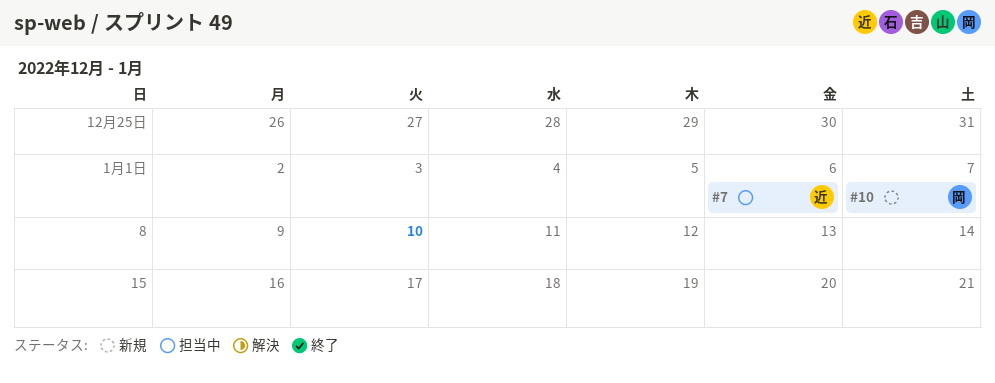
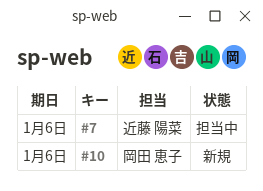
#10, due: Jan 7 -> Jan 6

